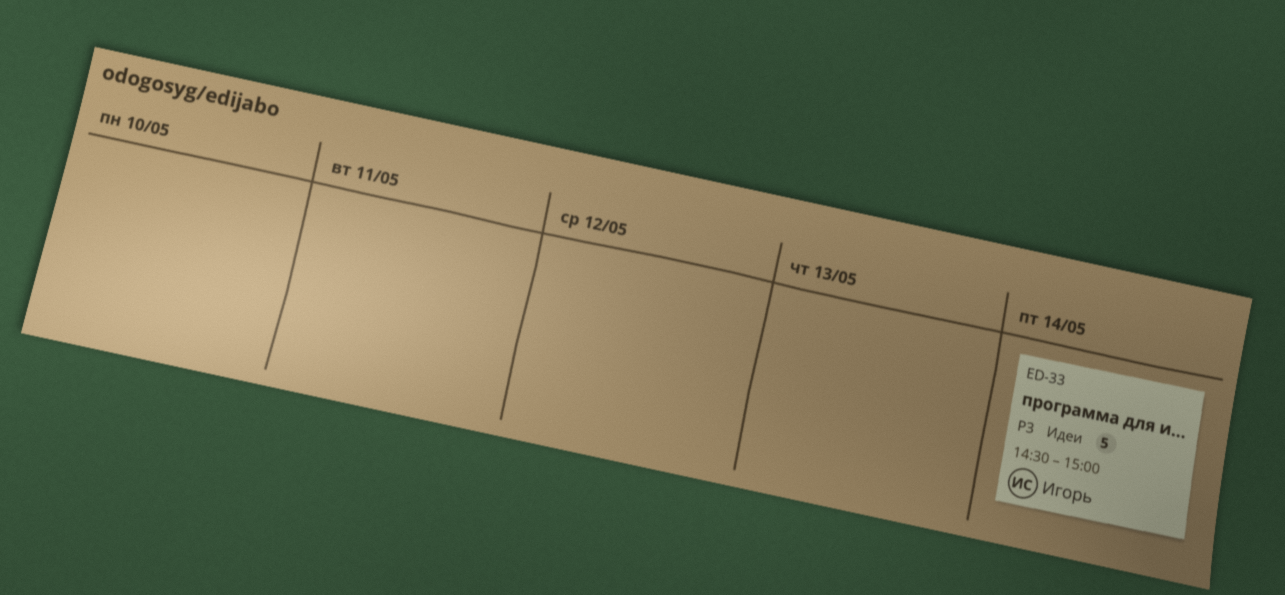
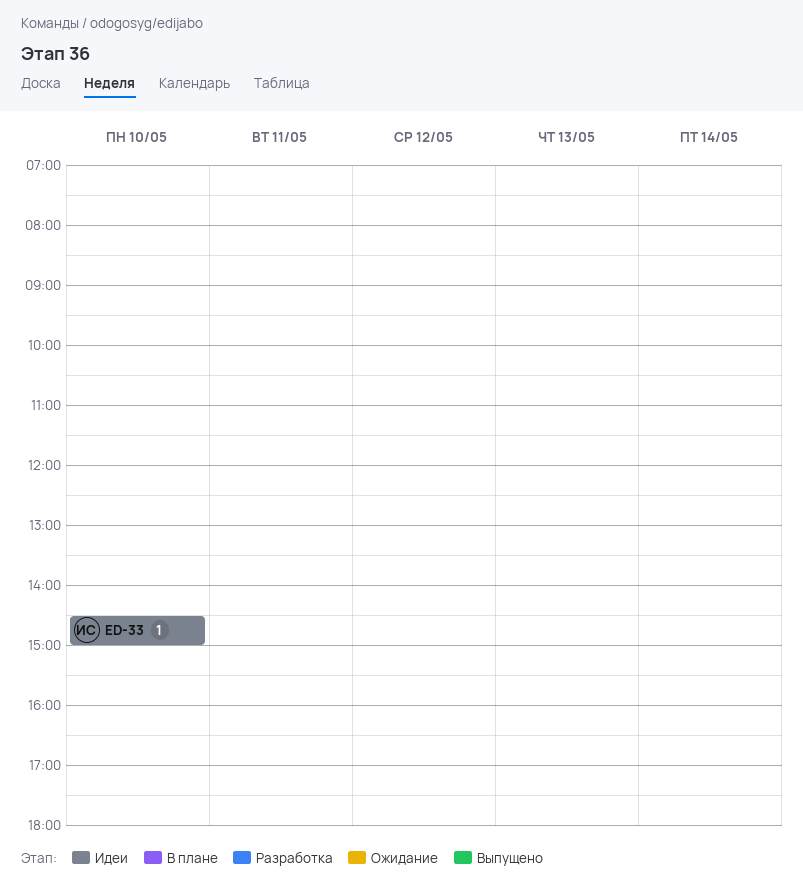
ED-33, estimate: 5 -> 1
ED-33, day: May 14 -> May 10

